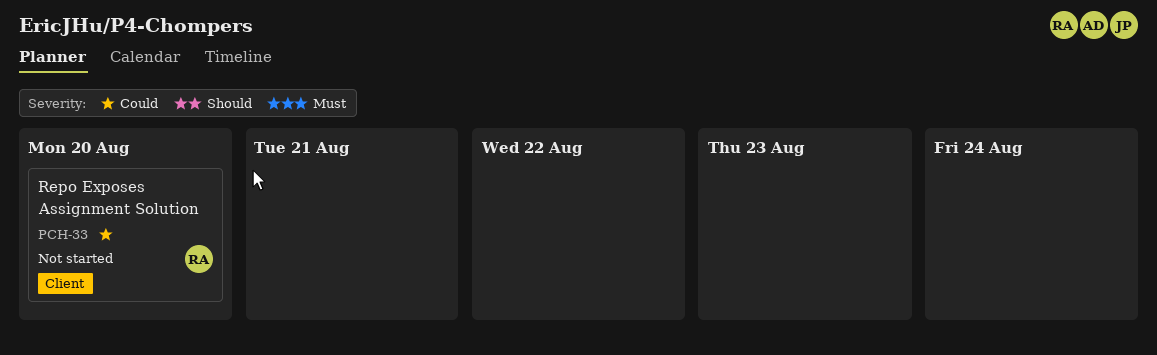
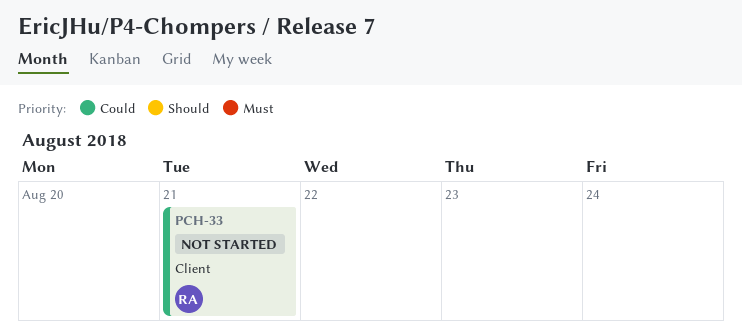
PCH-33, due: Aug 20 -> Aug 21

